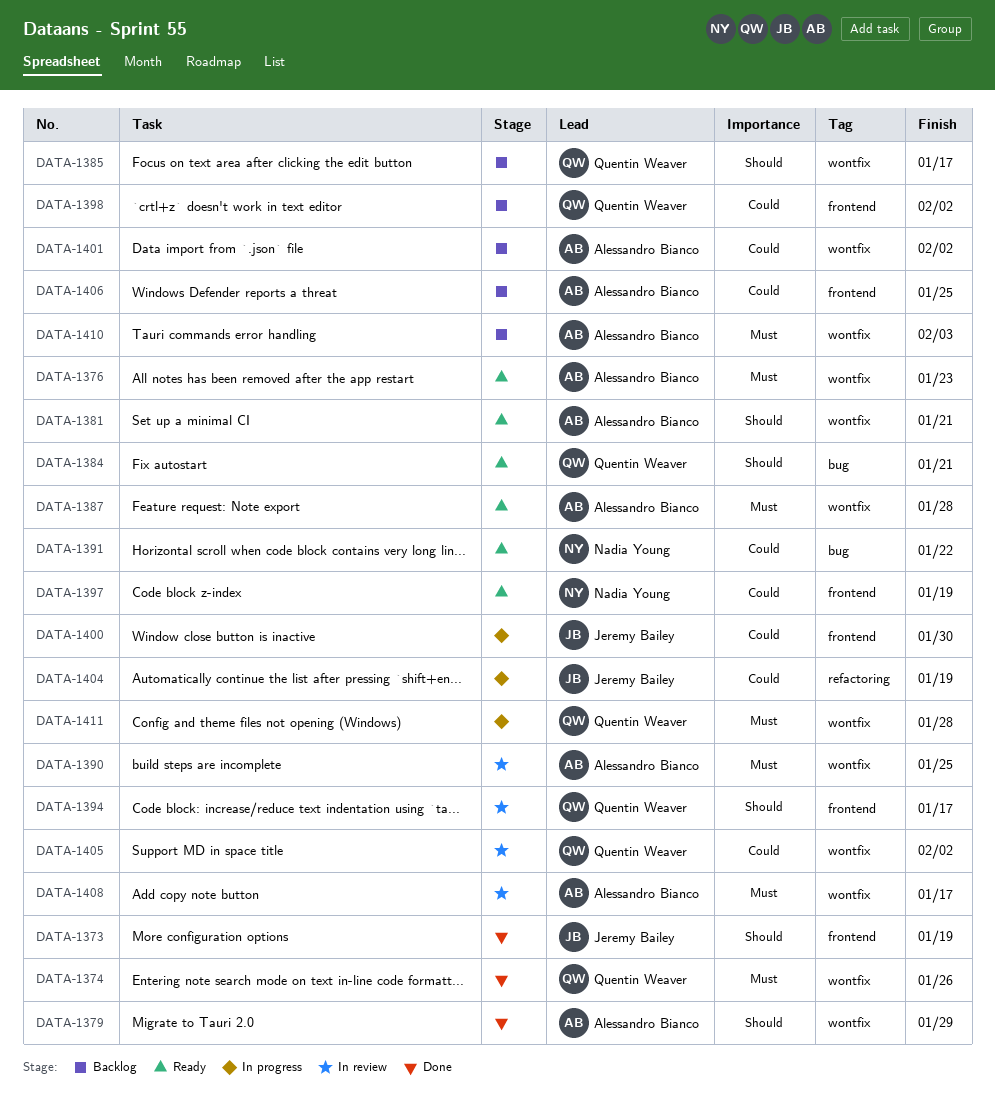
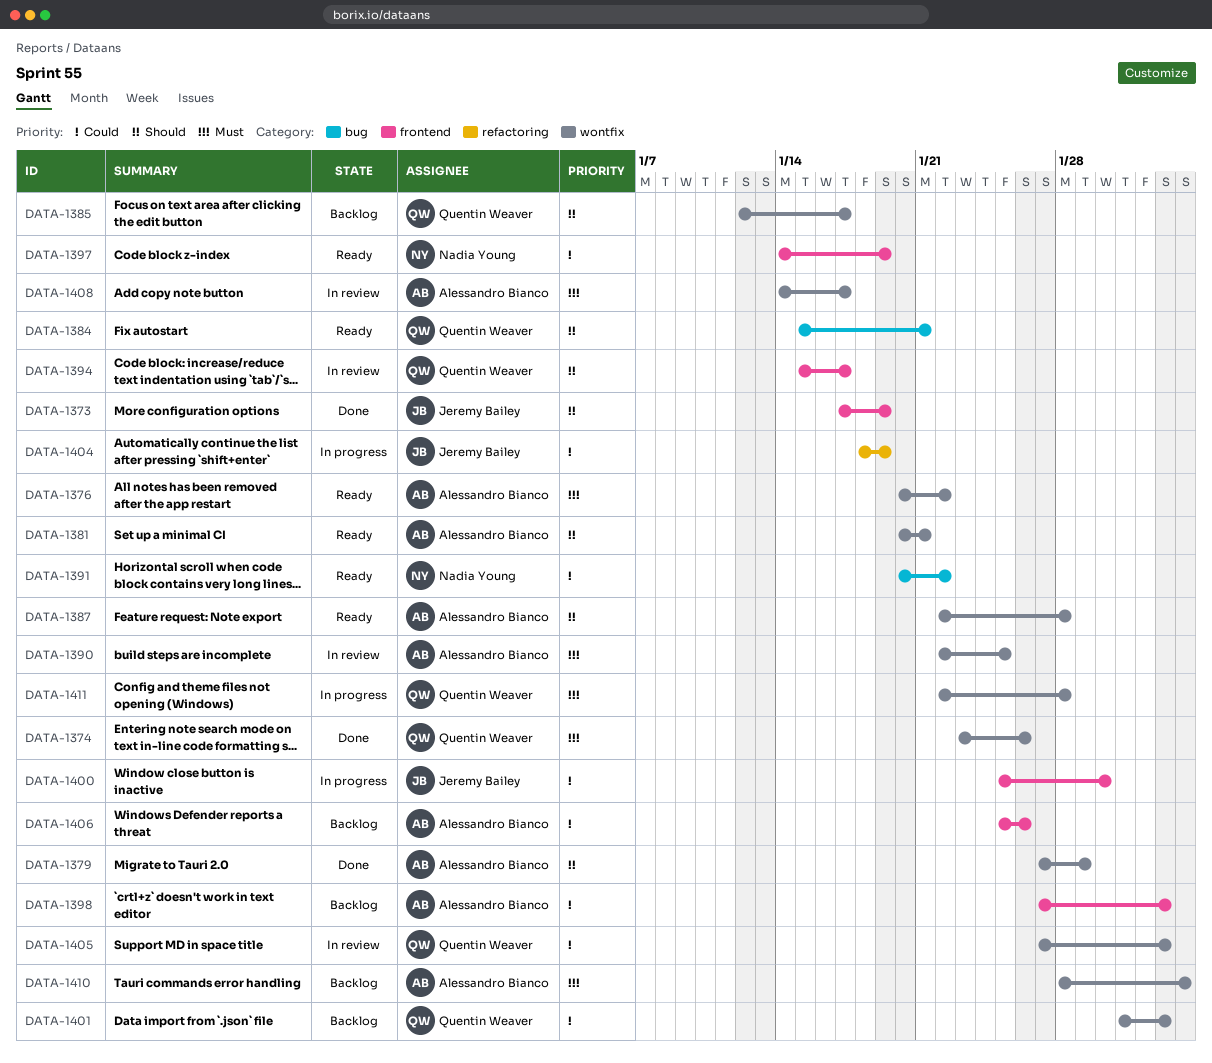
DATA-1376, due: Jan 23 -> Jan 22
DATA-1387, priority: Must -> Should
DATA-1398, owner: Quentin Weaver -> Alessandro Bianco
DATA-1401, owner: Alessandro Bianco -> Quentin Weaver
DATA-1406, due: Jan 25 -> Jan 26

